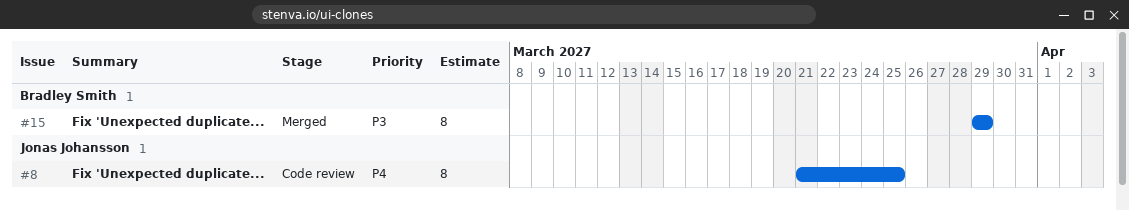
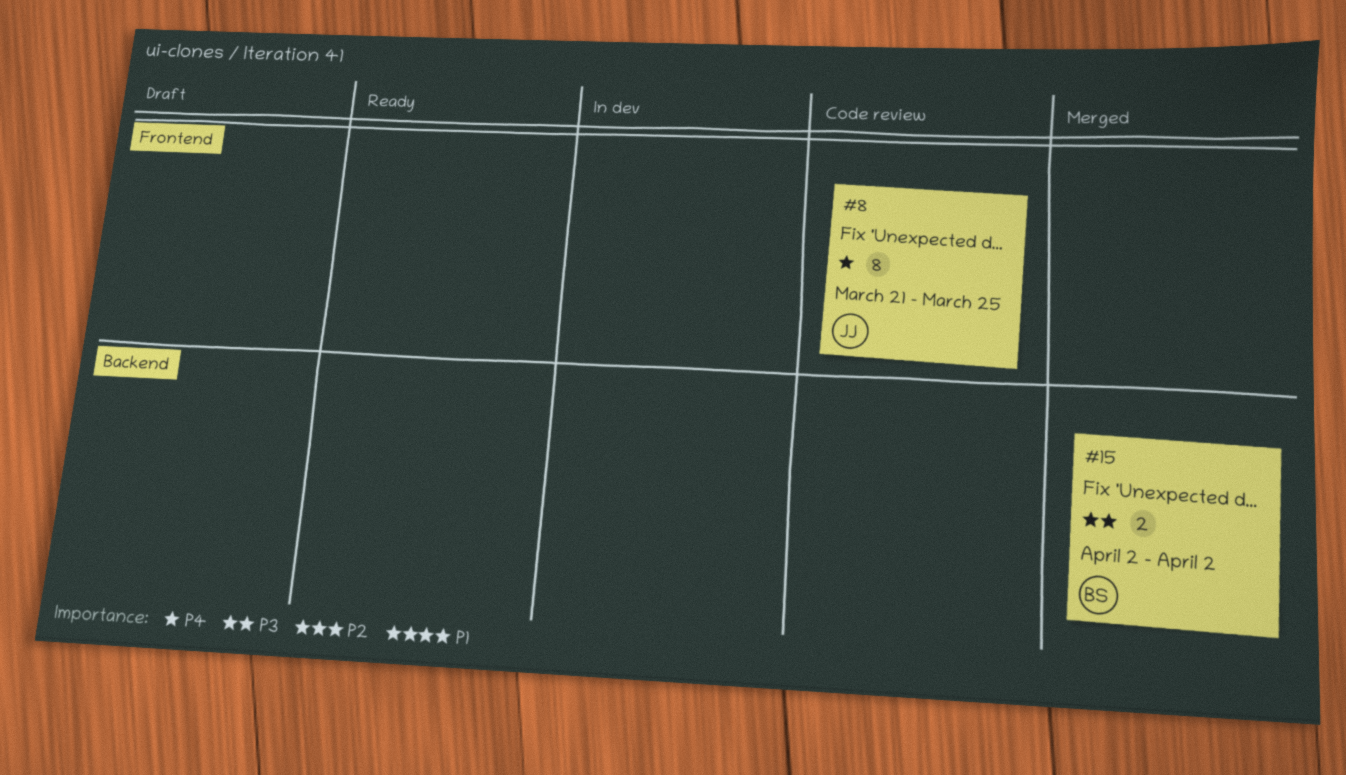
#15, estimate: 8 -> 2
#15, start: Mar 29 -> Apr 2
#15, due: Mar 29 -> Apr 2

